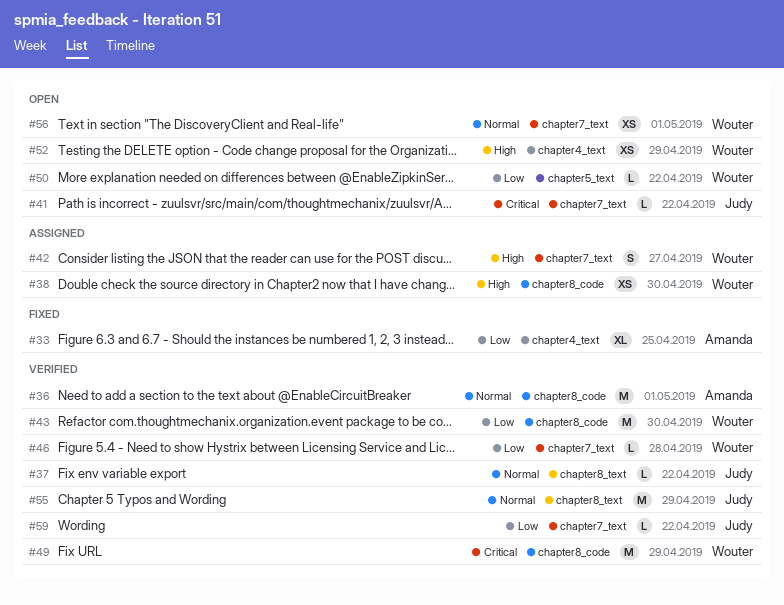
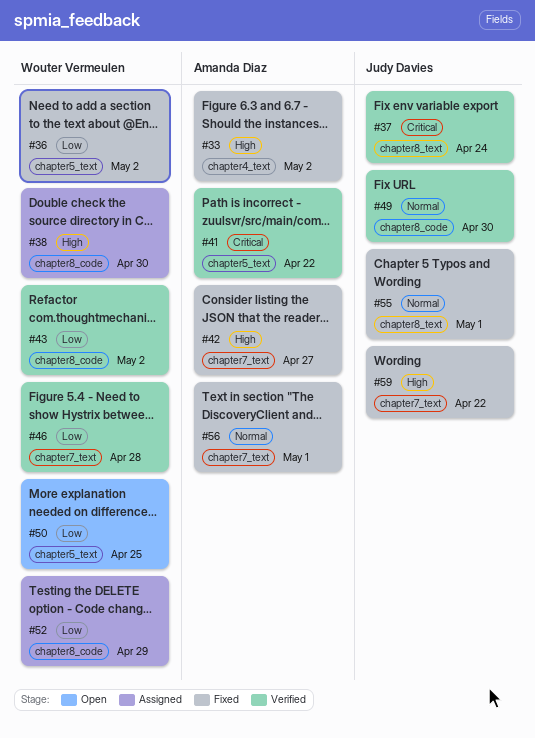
#33, priority: Low -> High
#33, due: Apr 25 -> May 2
#36, status: Verified -> Fixed
#36, owner: Amanda Diaz -> Wouter Vermeulen
#36, priority: Normal -> Low
#36, label: chapter8_code -> chapter5_text
#36, due: May 1 -> May 2
#37, priority: Normal -> Critical
#37, due: Apr 22 -> Apr 24
#41, status: Open -> Verified
#41, owner: Judy Davies -> Amanda Diaz
#41, label: chapter7_text -> chapter5_text
#42, status: Assigned -> Fixed
#42, owner: Wouter Vermeulen -> Amanda Diaz
#43, due: Apr 30 -> May 2
#49, owner: Wouter Vermeulen -> Judy Davies
#49, priority: Critical -> Normal
#49, due: Apr 29 -> Apr 30
#50, due: Apr 22 -> Apr 25
#52, status: Open -> Assigned
#52, priority: High -> Low
#52, label: chapter4_text -> chapter8_code
#55, status: Verified -> Fixed
#55, due: Apr 29 -> May 1
#56, status: Open -> Fixed
#56, owner: Wouter Vermeulen -> Amanda Diaz
#59, status: Verified -> Fixed
#59, priority: Low -> High

